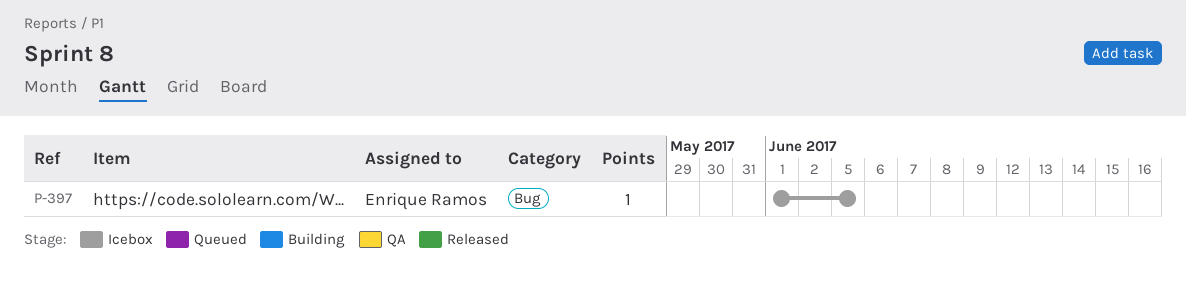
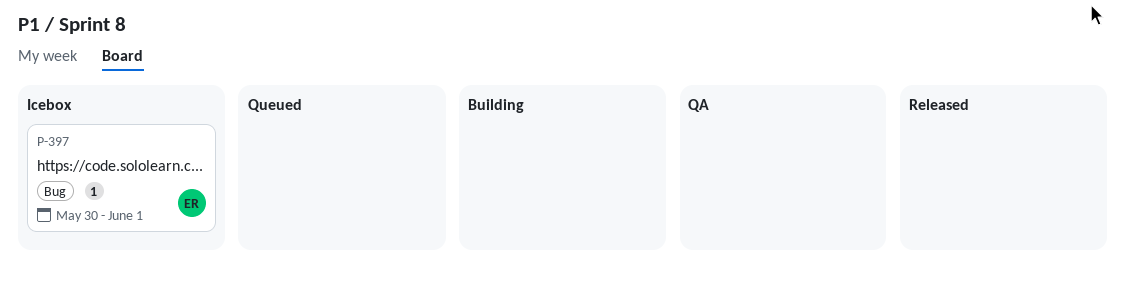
P-397, start: Jun 1 -> May 30
P-397, due: Jun 5 -> Jun 1

